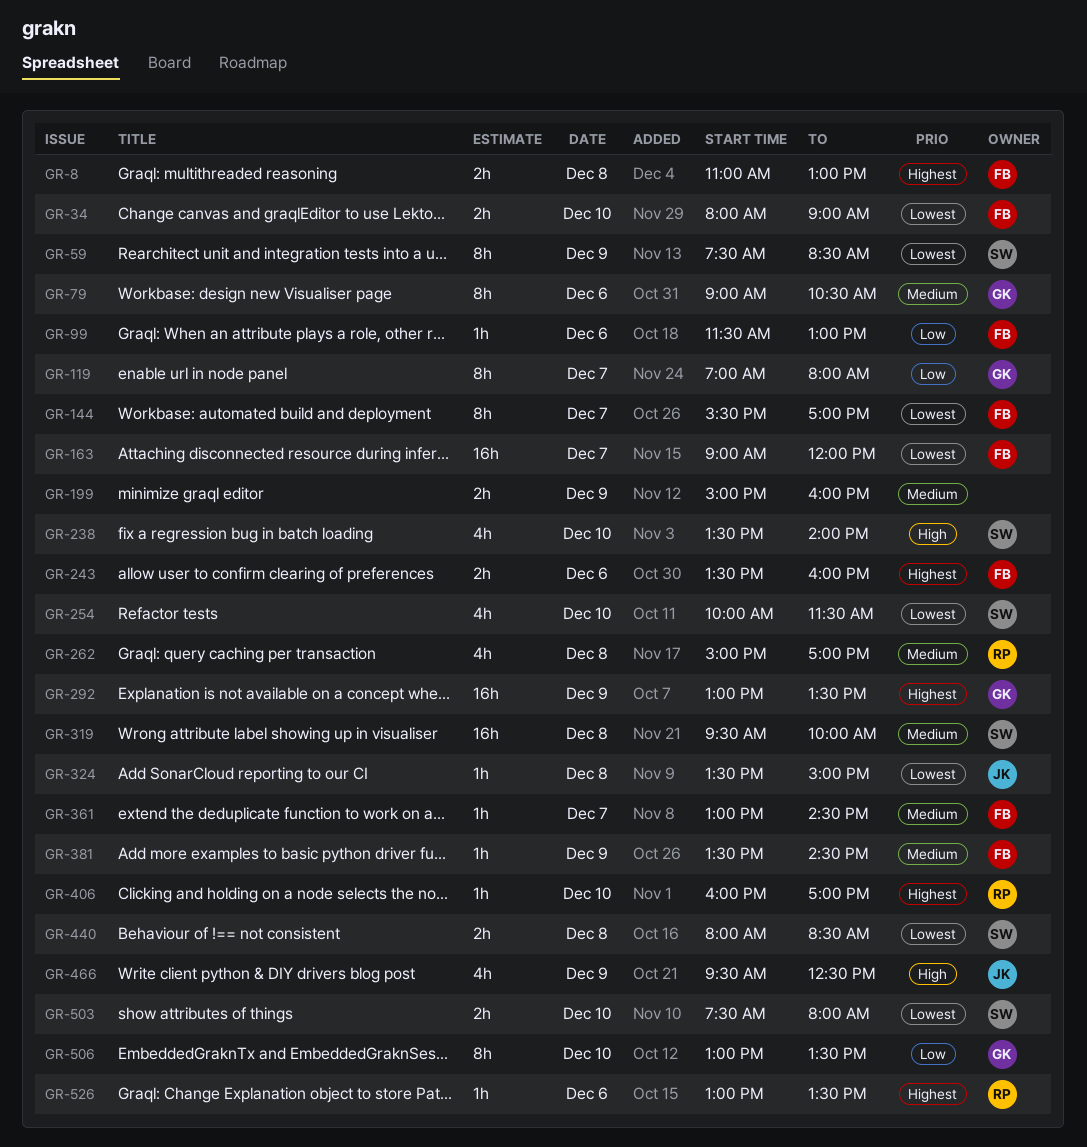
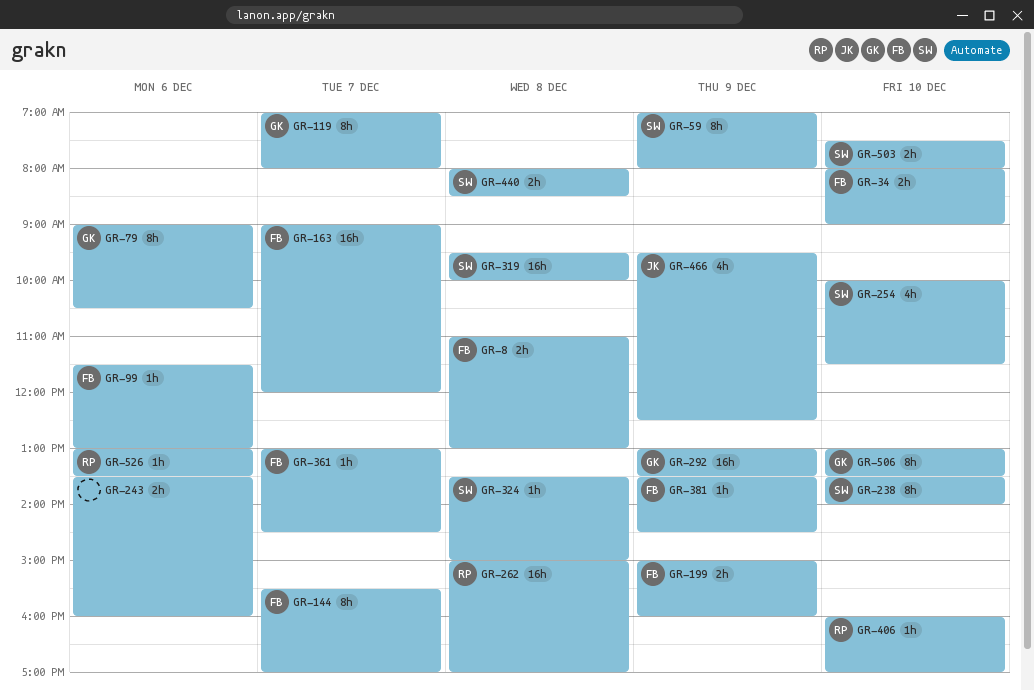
GR-59, begins: 07:30 -> 07:00
GR-59, ends: 08:30 -> 08:00
GR-199, owner: none -> FB
GR-238, estimate: 4h -> 8h
GR-243, owner: FB -> none
GR-262, estimate: 4h -> 16h
GR-324, owner: JK -> SW

